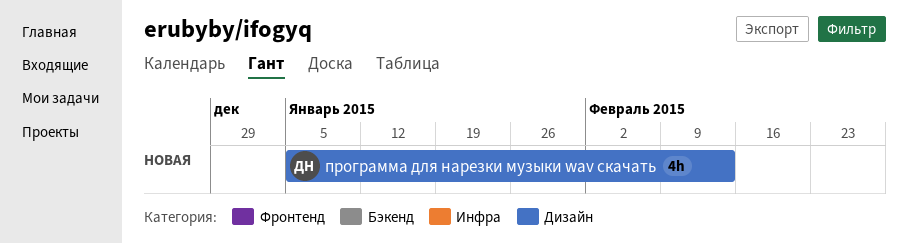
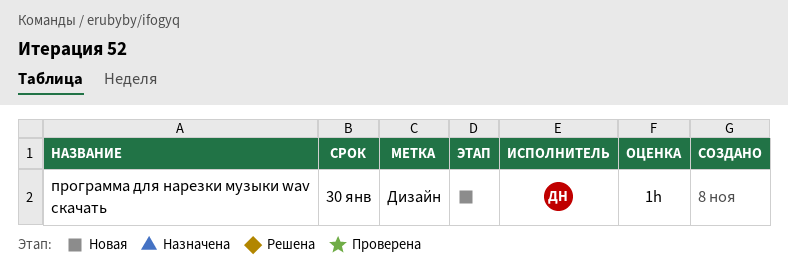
программа для нарезки музыки wav скачать, estimate: 4h -> 1h
программа для нарезки музыки wav скачать, due: Feb 13 -> Jan 30

